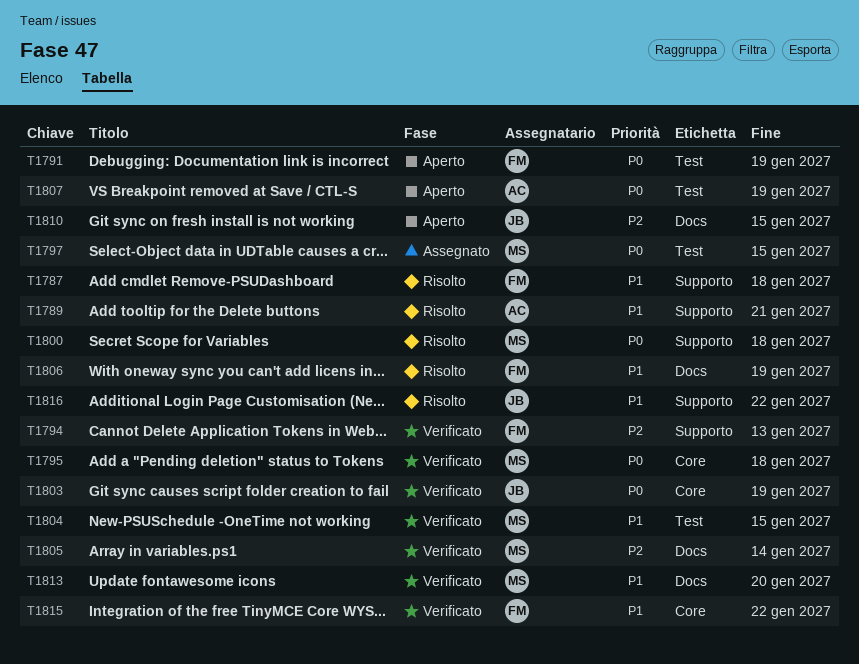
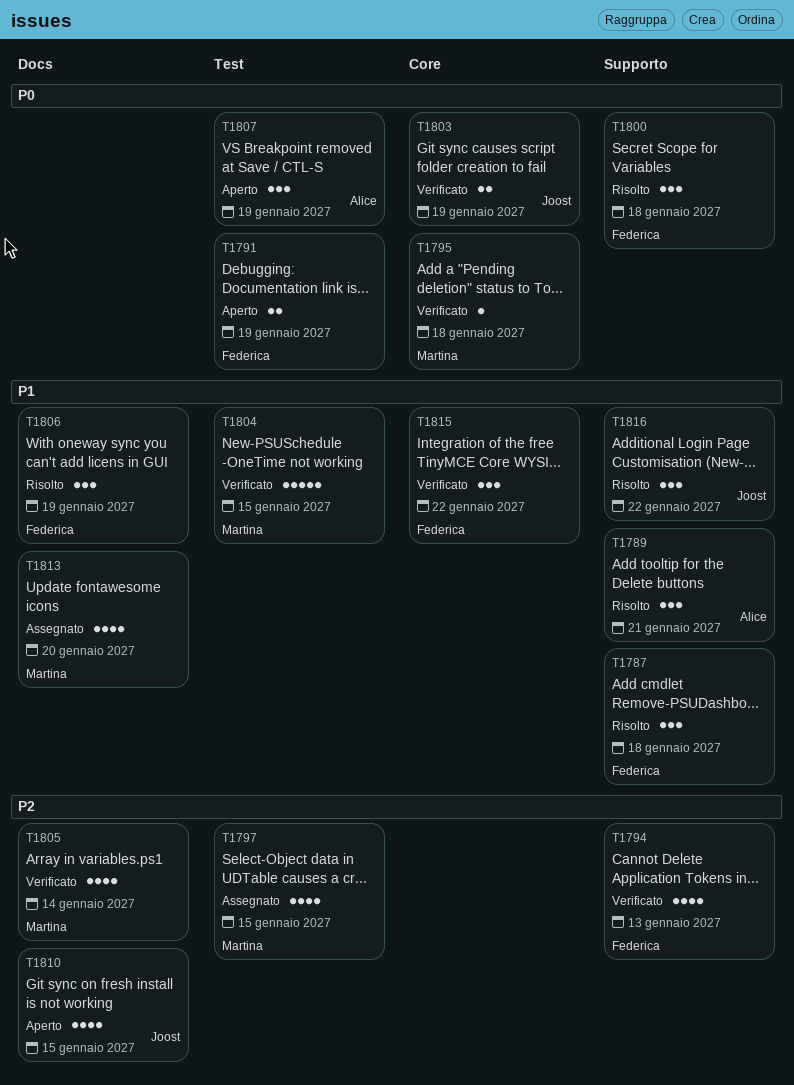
T1797, priority: P0 -> P2
T1800, owner: Martina -> Federica
T1813, status: Verificato -> Assegnato

